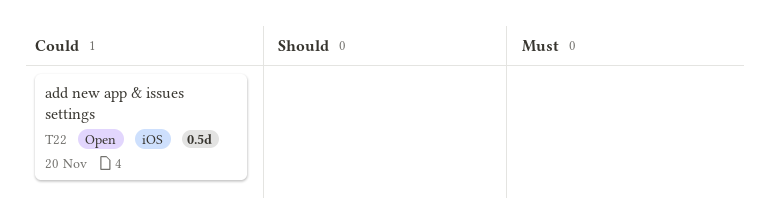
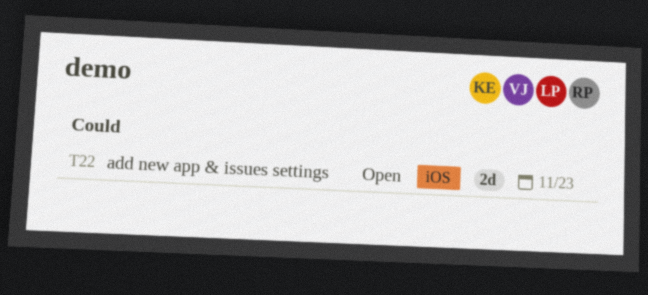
T22, estimate: 0.5d -> 2d
T22, due: Nov 20 -> Nov 23

